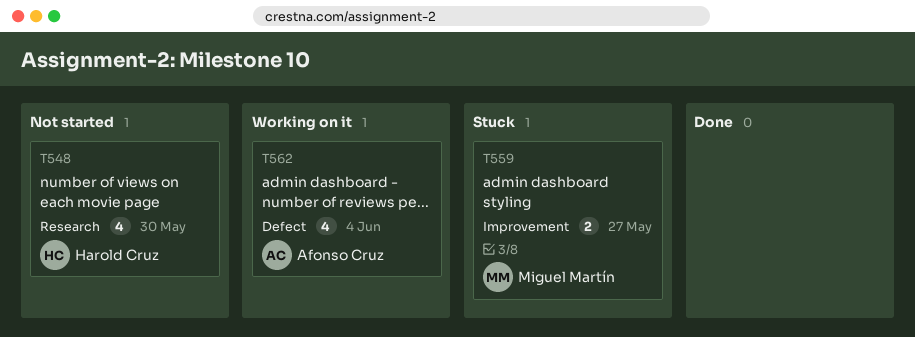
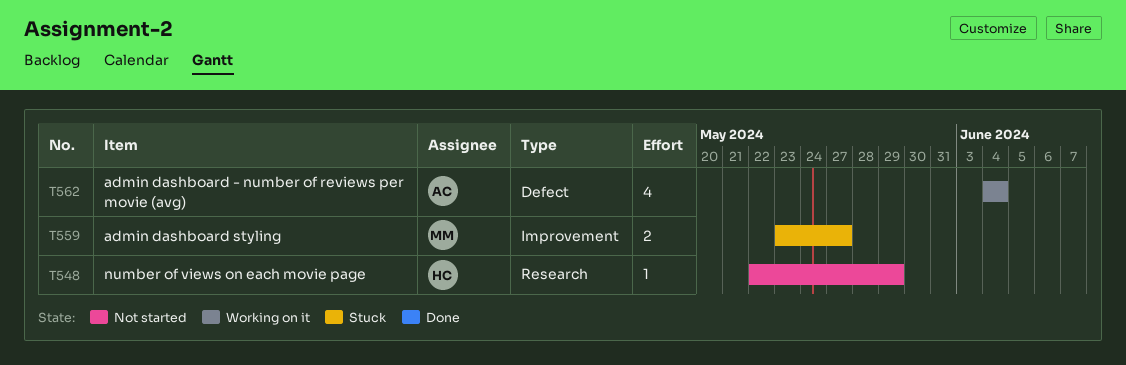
T548, estimate: 4 -> 1
T548, due: May 30 -> May 29

